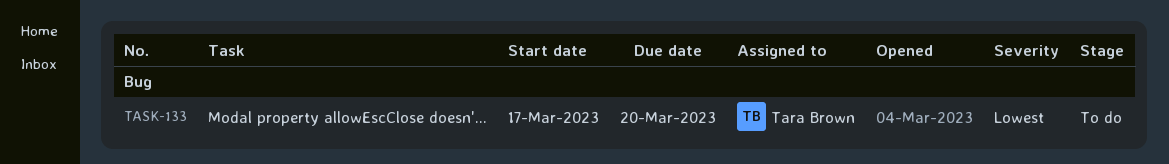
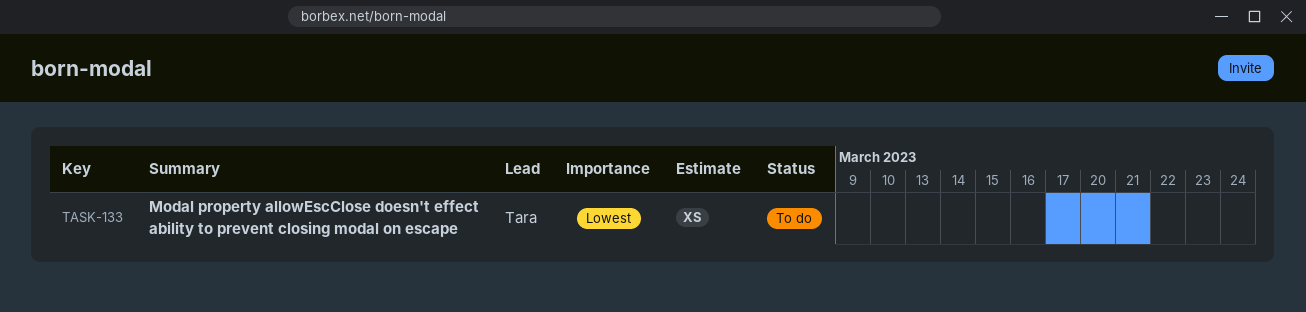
TASK-133, due: Mar 20 -> Mar 21

